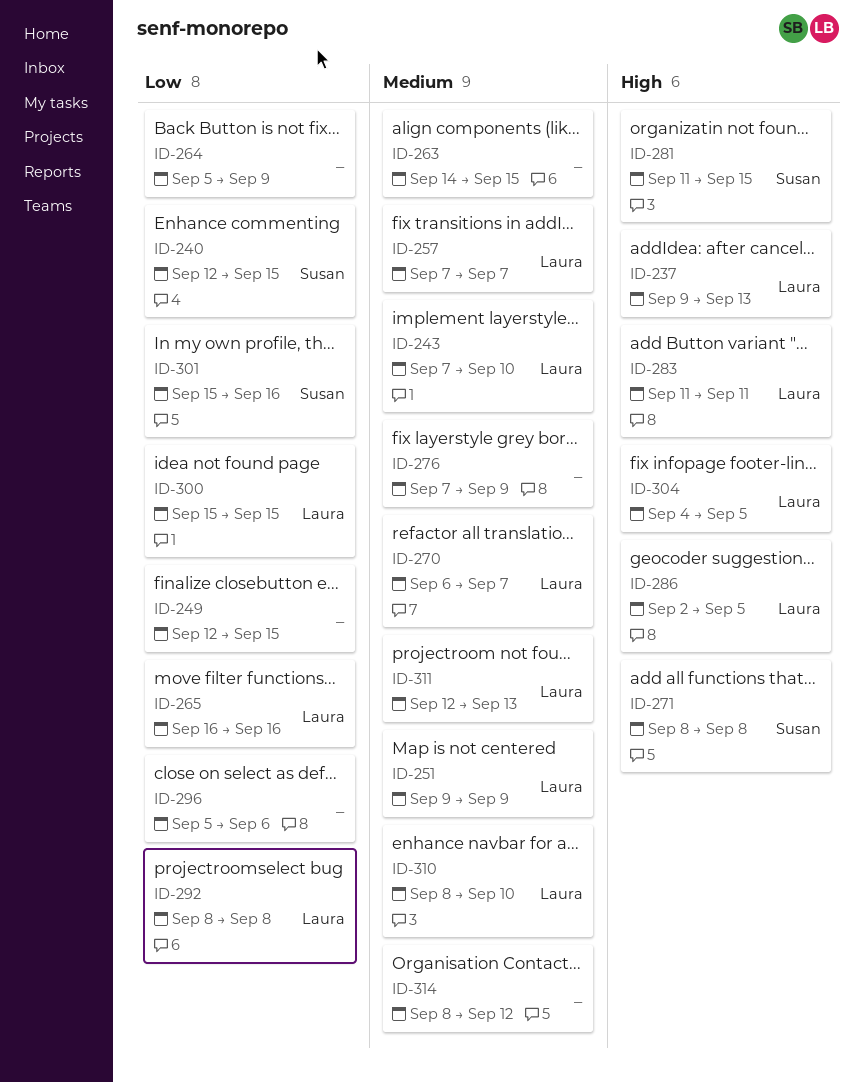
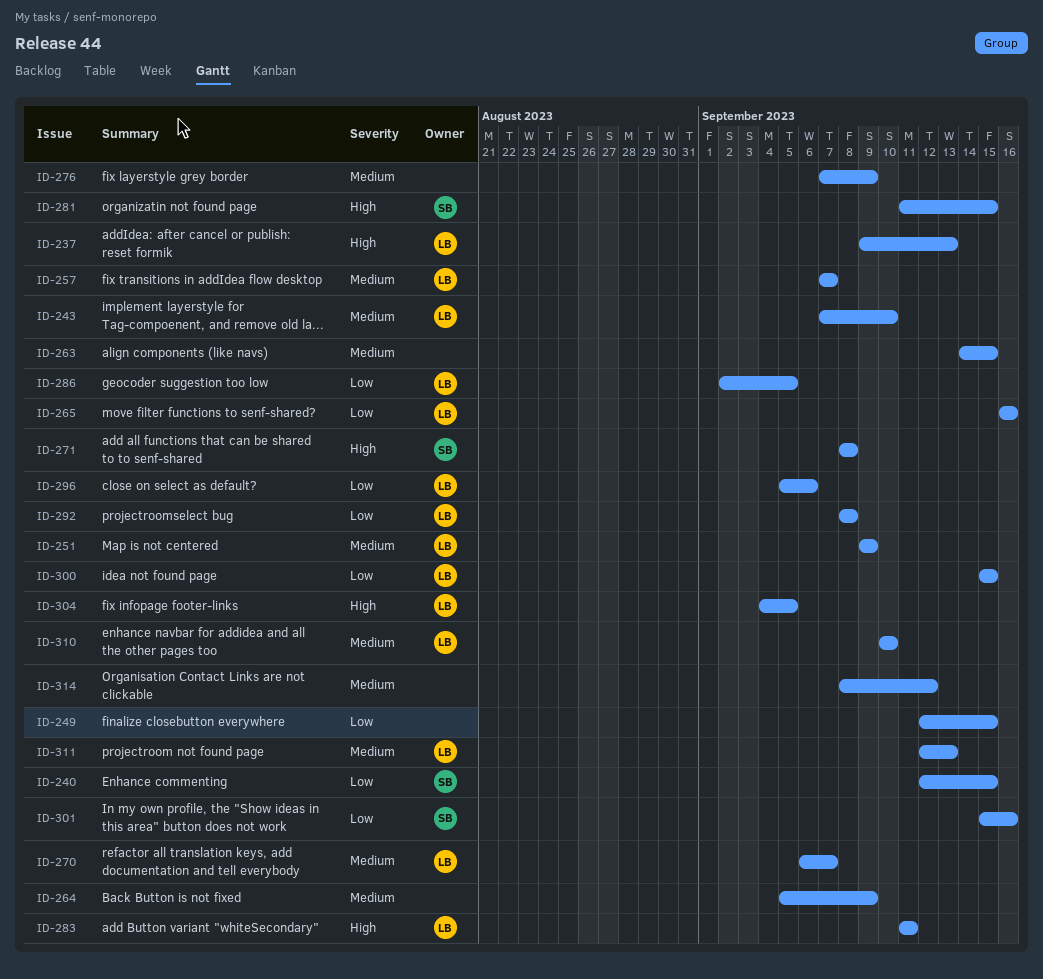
ID-264, priority: Low -> Medium
ID-286, priority: High -> Low
ID-296, owner: none -> Laura
ID-310, start: Sep 8 -> Sep 10

